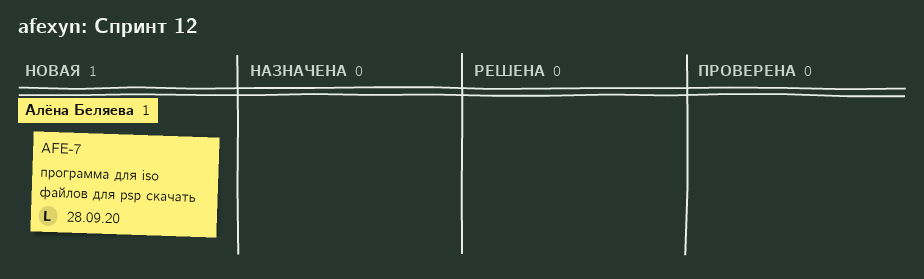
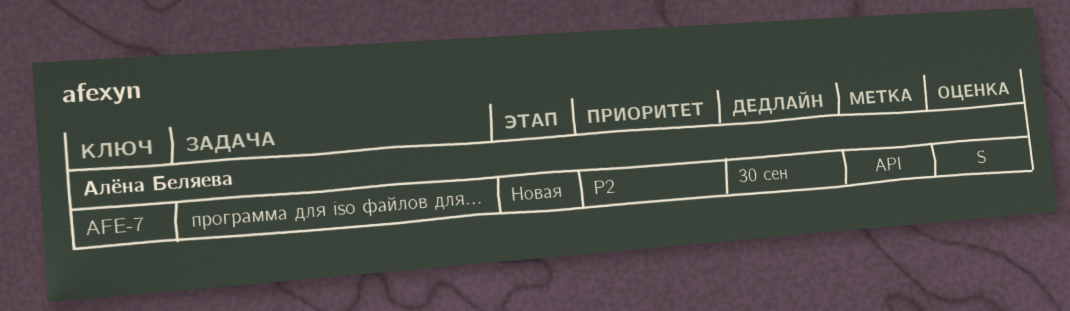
AFE-7, estimate: L -> S
AFE-7, due: Sep 28 -> Sep 30

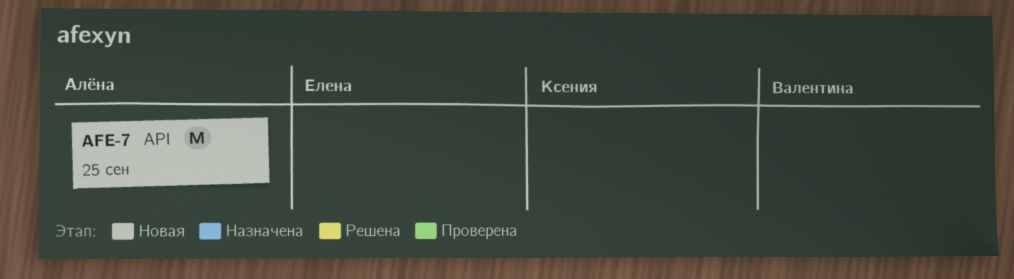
AFE-7, estimate: S -> M
AFE-7, due: Sep 30 -> Sep 25

